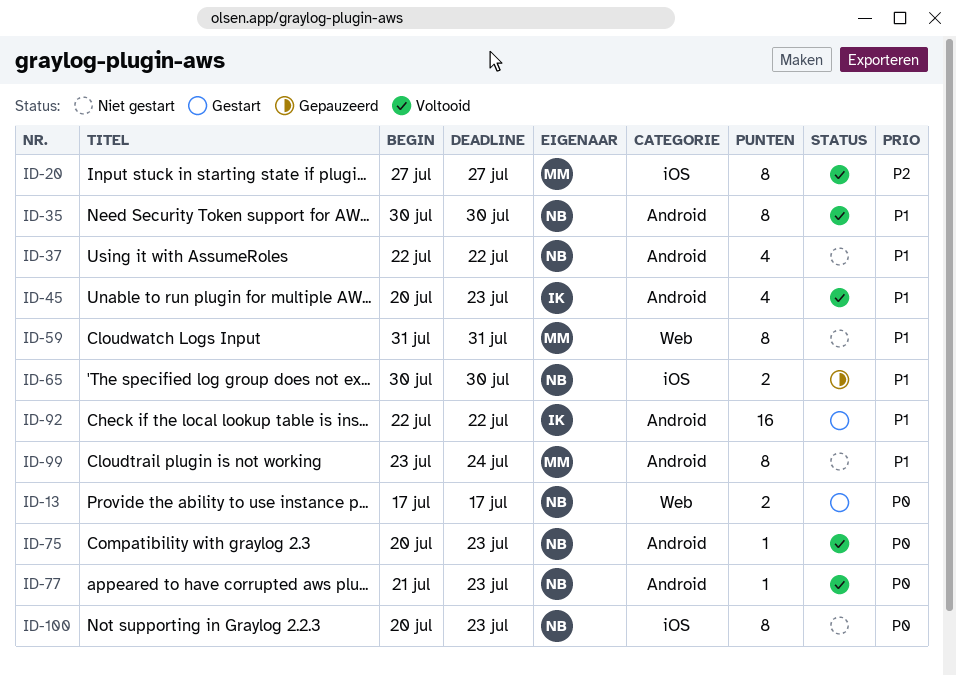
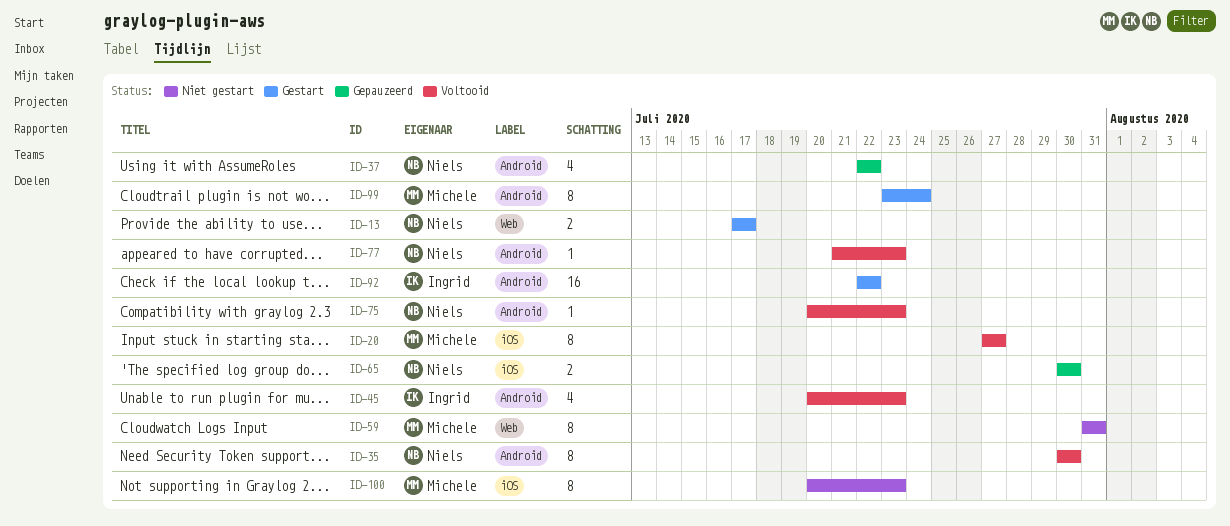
ID-37, status: Niet gestart -> Gepauzeerd
ID-99, status: Niet gestart -> Gestart
ID-100, owner: Niels -> Michele

